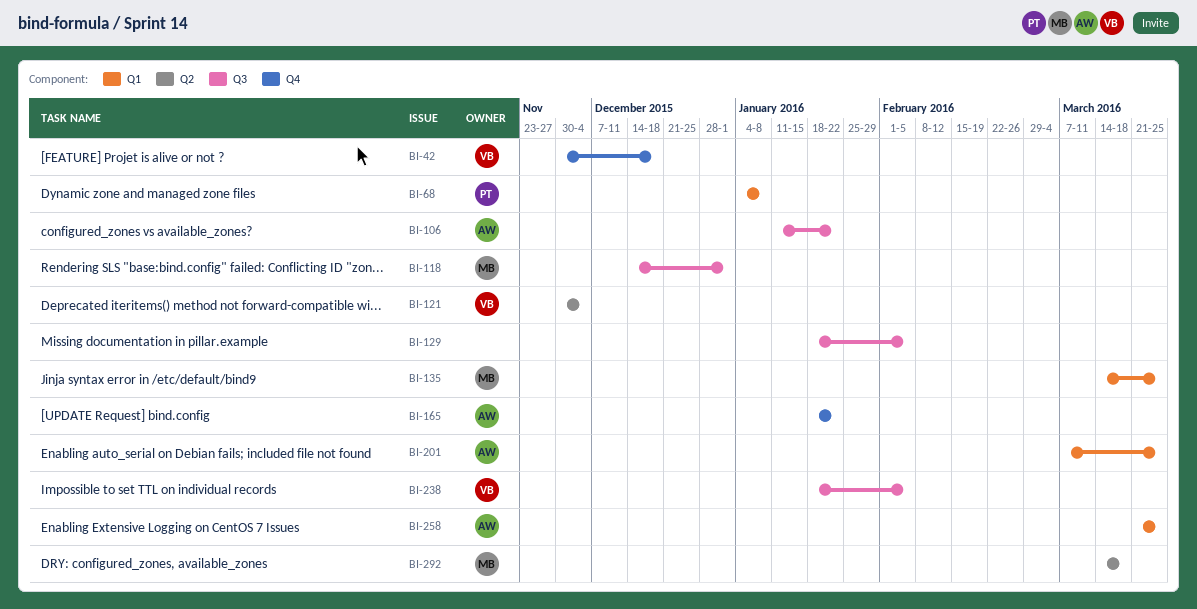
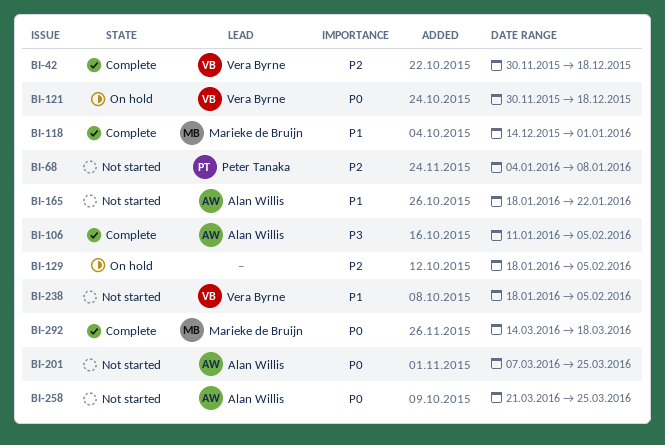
BI-106, due: Jan 22 -> Feb 5
BI-121, due: Dec 4 -> Dec 18
BI-135: present -> none

